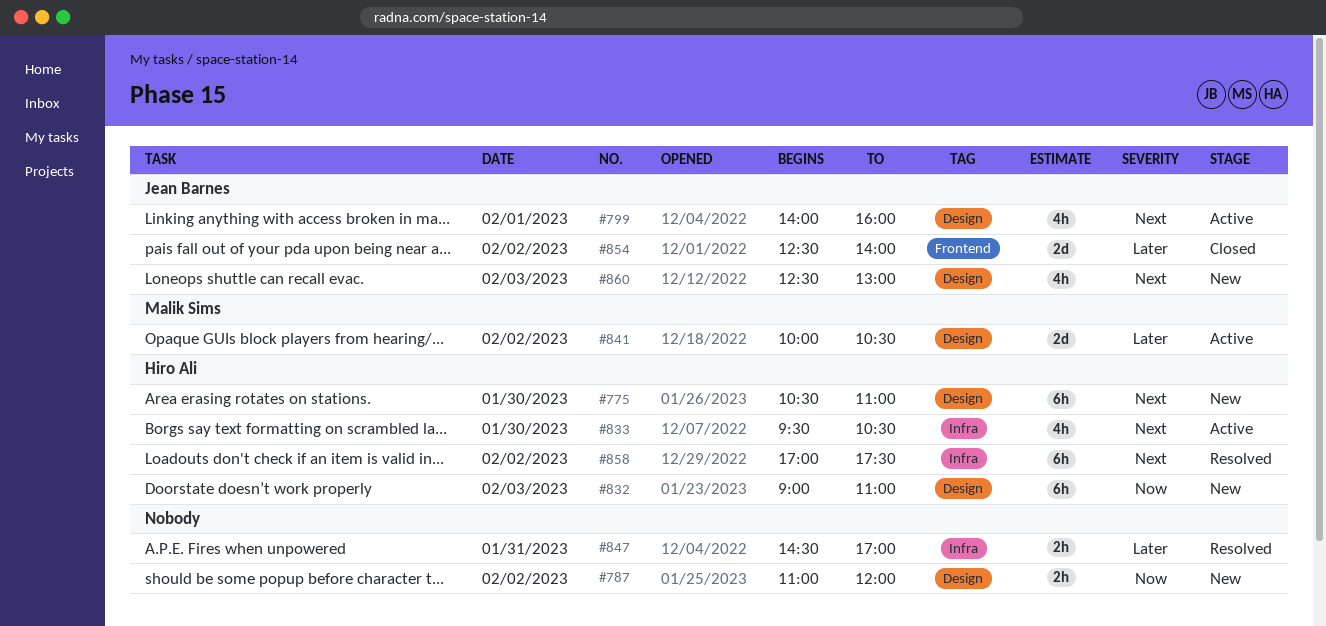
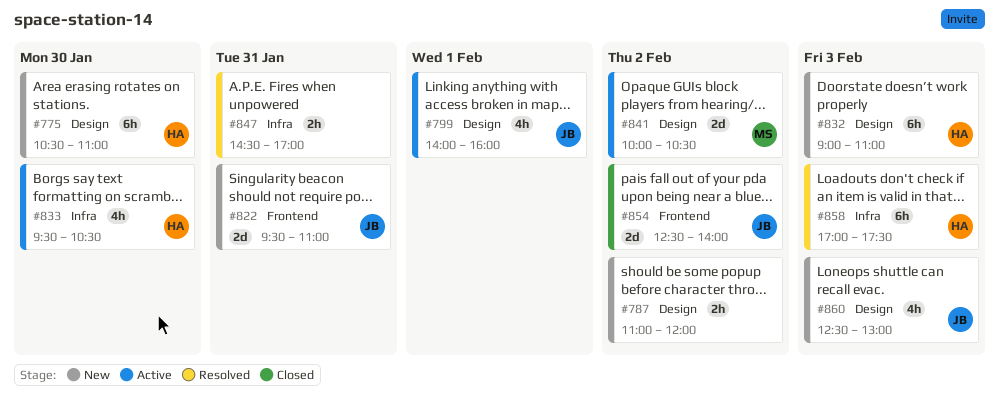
#822: none -> present
#858, day: Feb 2 -> Feb 3

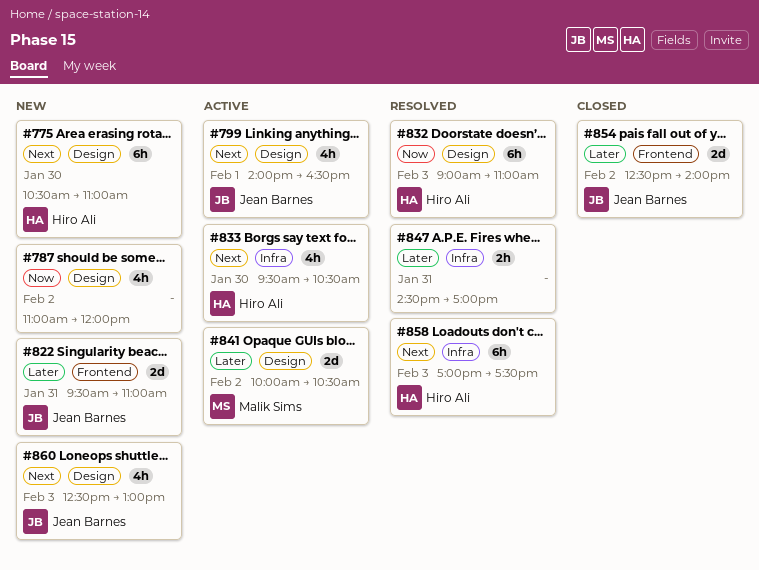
#787, estimate: 2h -> 4h
#799, ends: 16:00 -> 16:30
#832, status: New -> Resolved

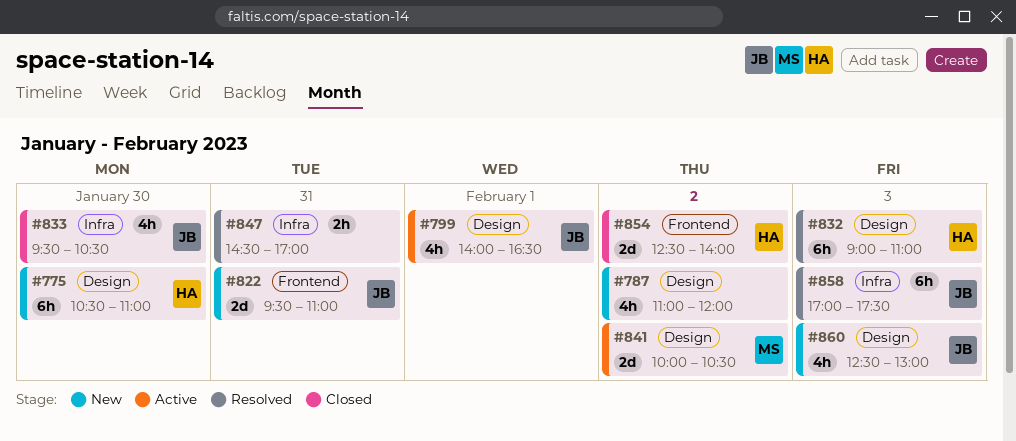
#833, status: Active -> Closed
#833, owner: Hiro Ali -> Jean Barnes
#854, owner: Jean Barnes -> Hiro Ali
#858, owner: Hiro Ali -> Jean Barnes

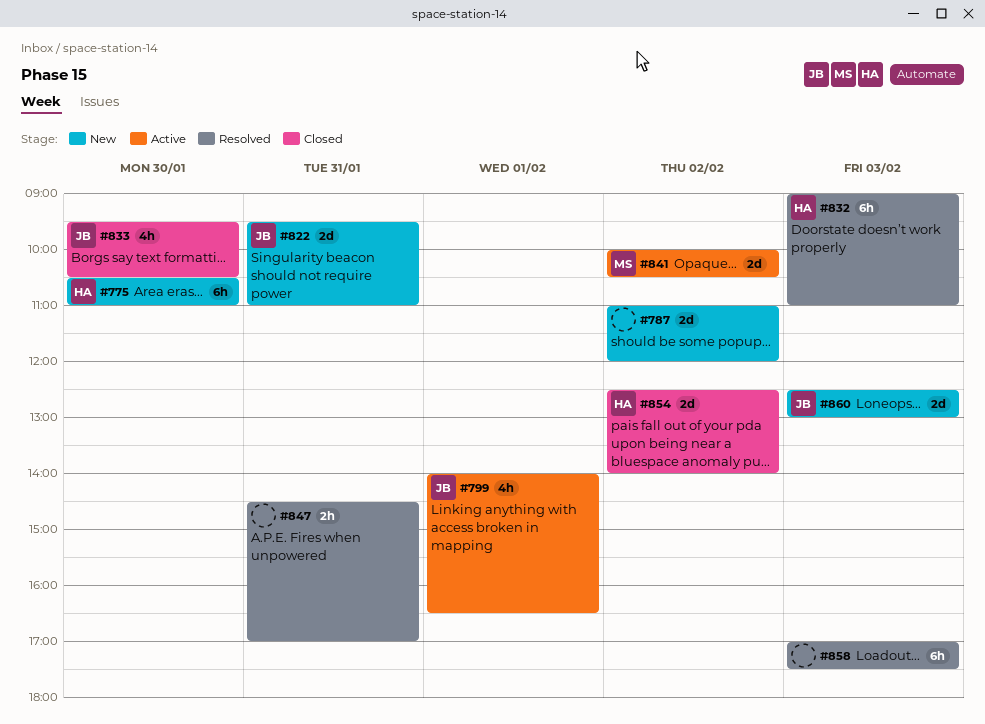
#787, estimate: 4h -> 2d
#858, owner: JB -> none
#860, estimate: 4h -> 2d

